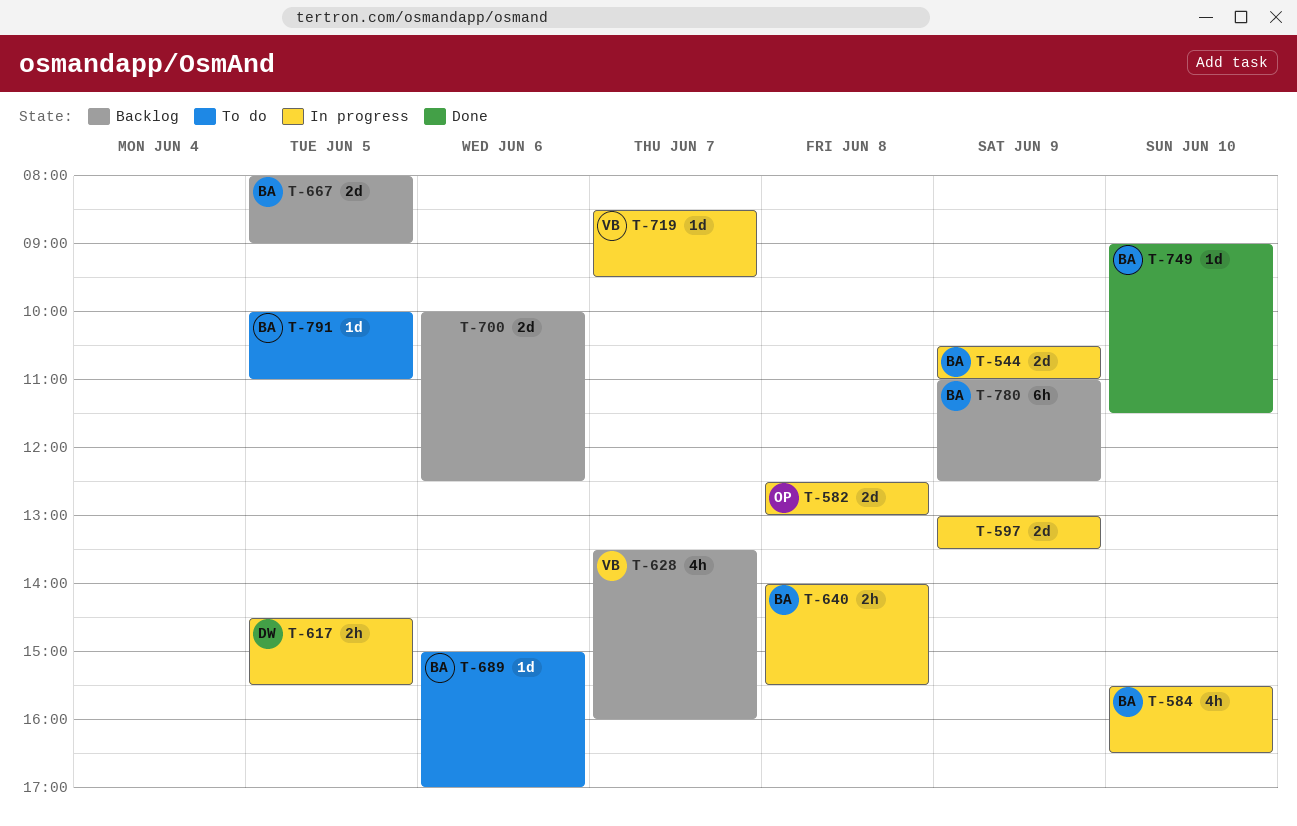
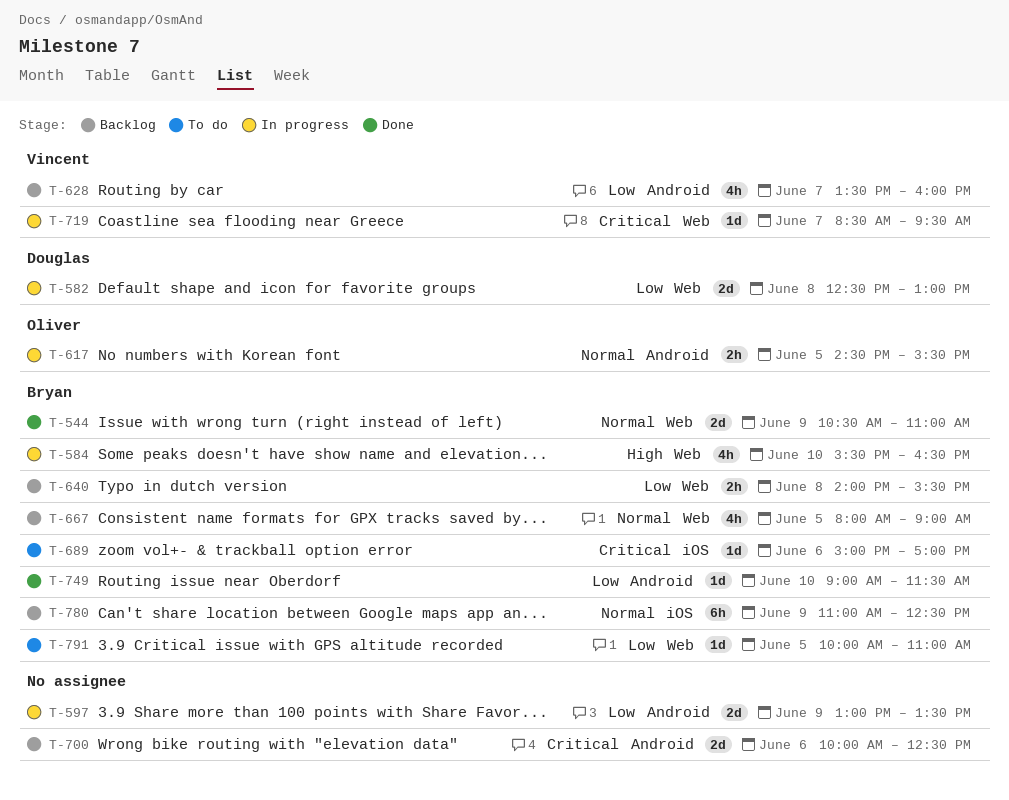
T-544, status: In progress -> Done
T-582, owner: Oliver -> Douglas
T-617, owner: Douglas -> Oliver
T-640, status: In progress -> Backlog
T-667, estimate: 2d -> 4h

